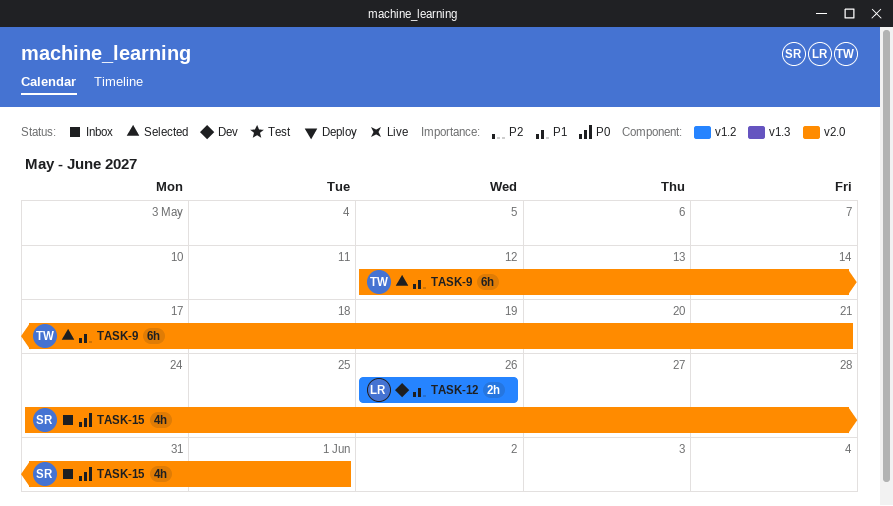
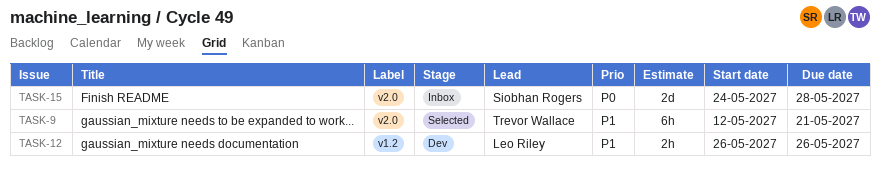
TASK-15, estimate: 4h -> 2d
TASK-15, due: Jun 1 -> May 28

